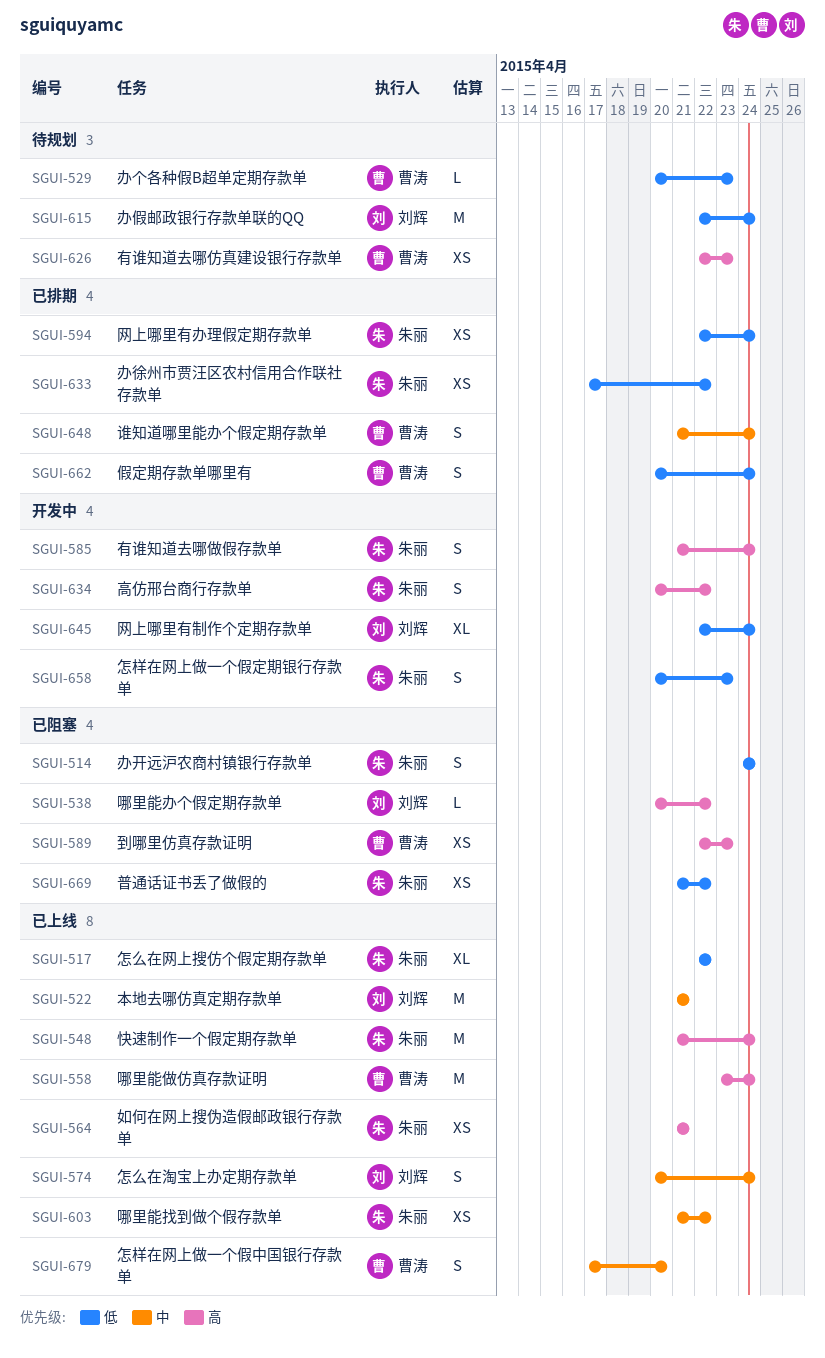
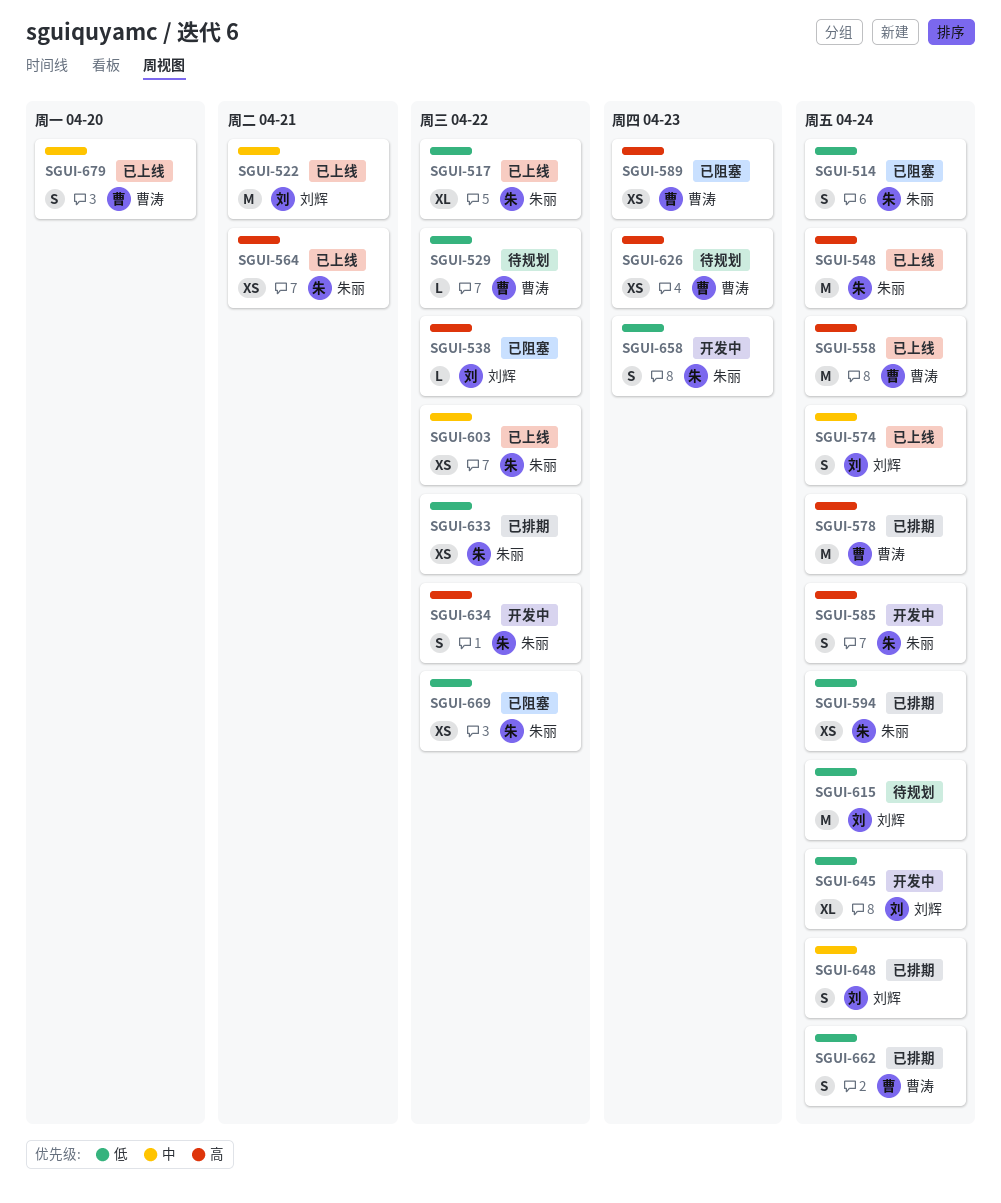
SGUI-529, due: Apr 23 -> Apr 22
SGUI-578: none -> present
SGUI-648, owner: 曹涛 -> 刘辉

